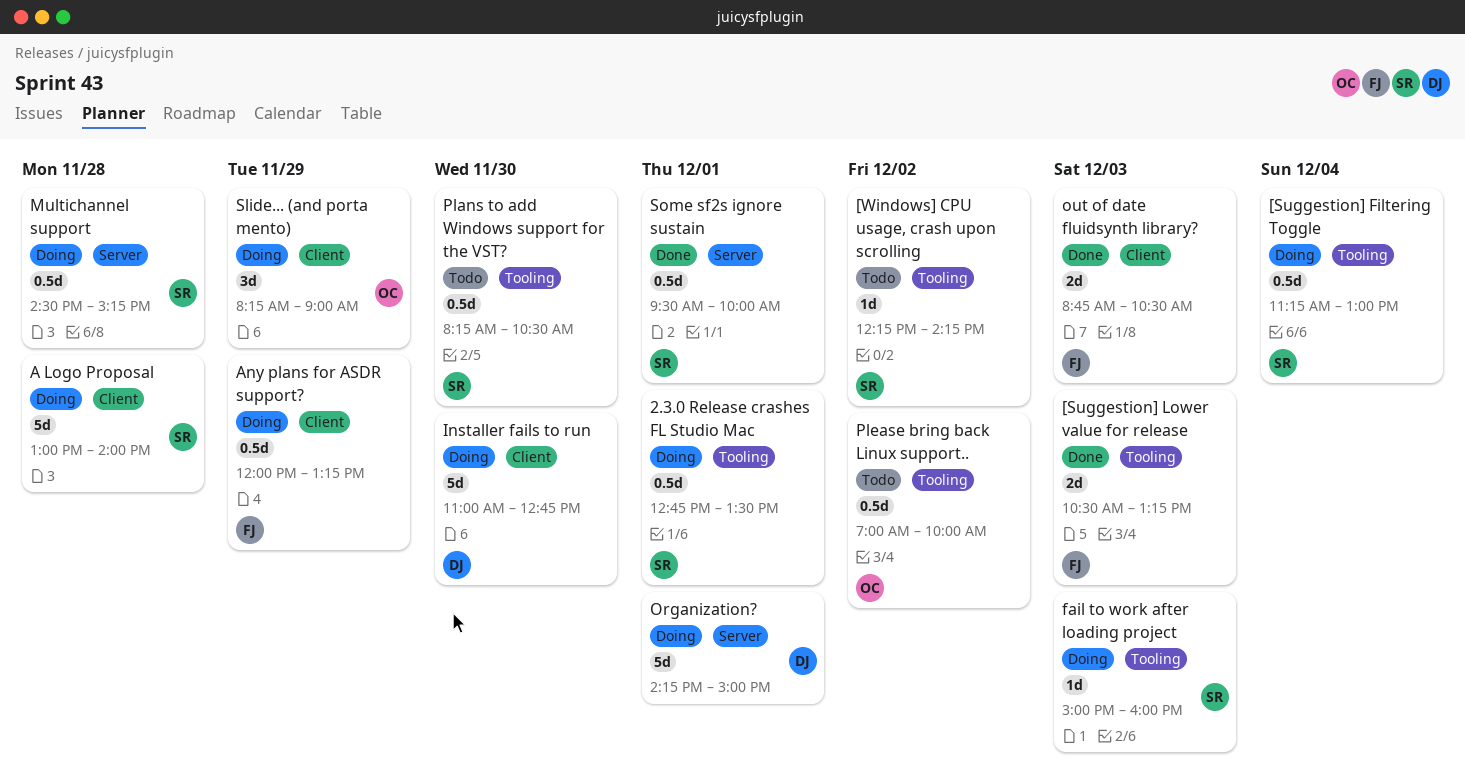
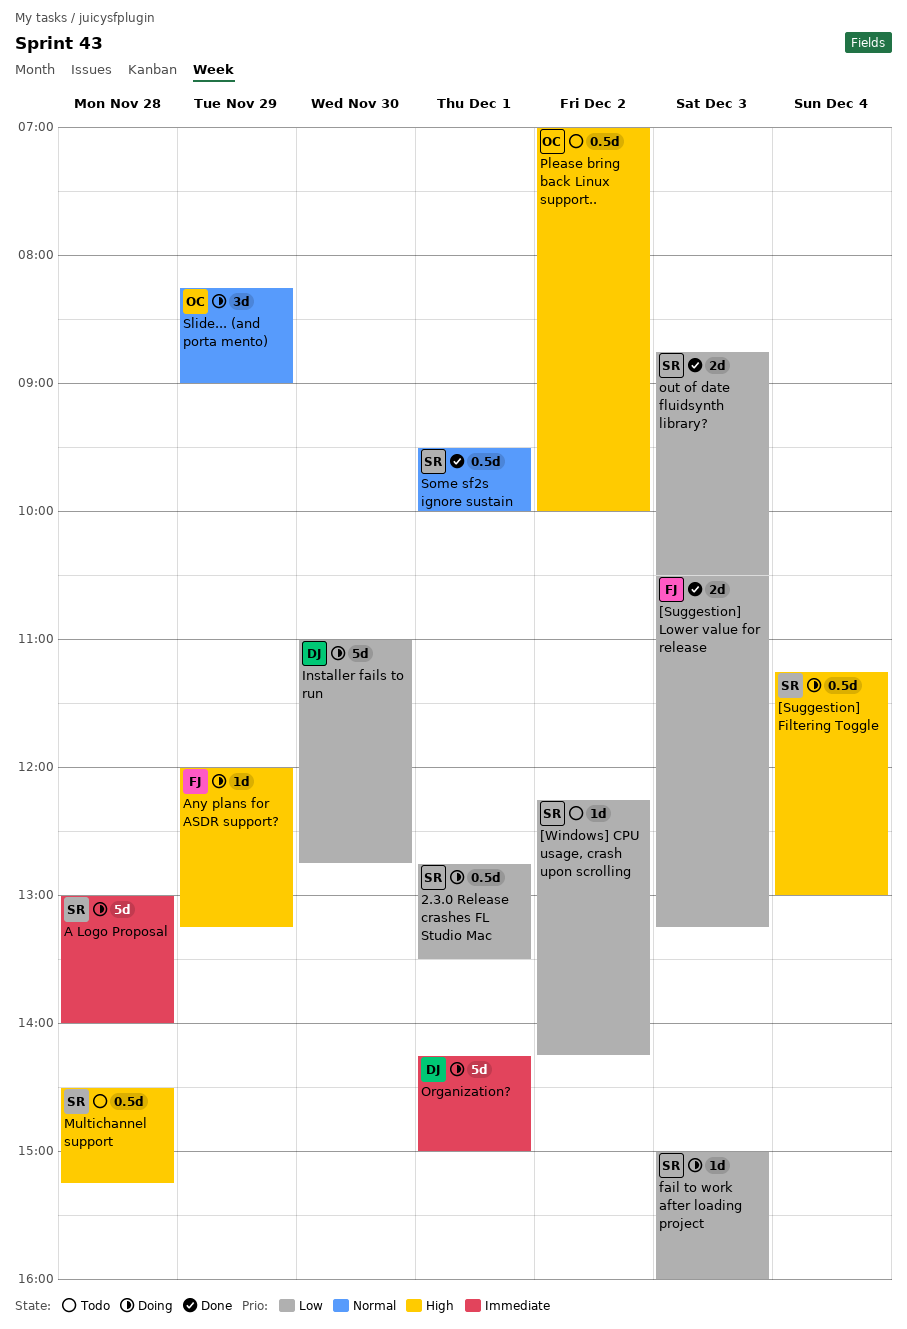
Any plans for ASDR support?, estimate: 0.5d -> 1d
Multichannel support, status: Doing -> Todo
out of date fluidsynth library?, owner: FJ -> SR
Plans to add Windows support for the VST?: present -> none

